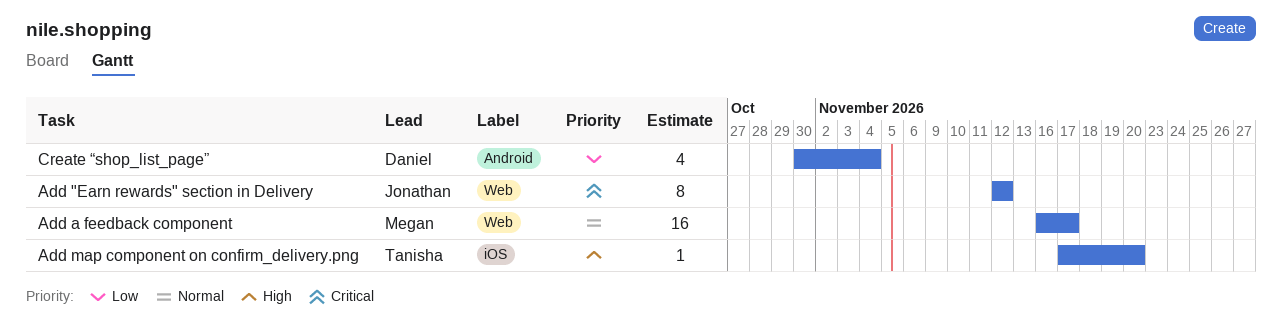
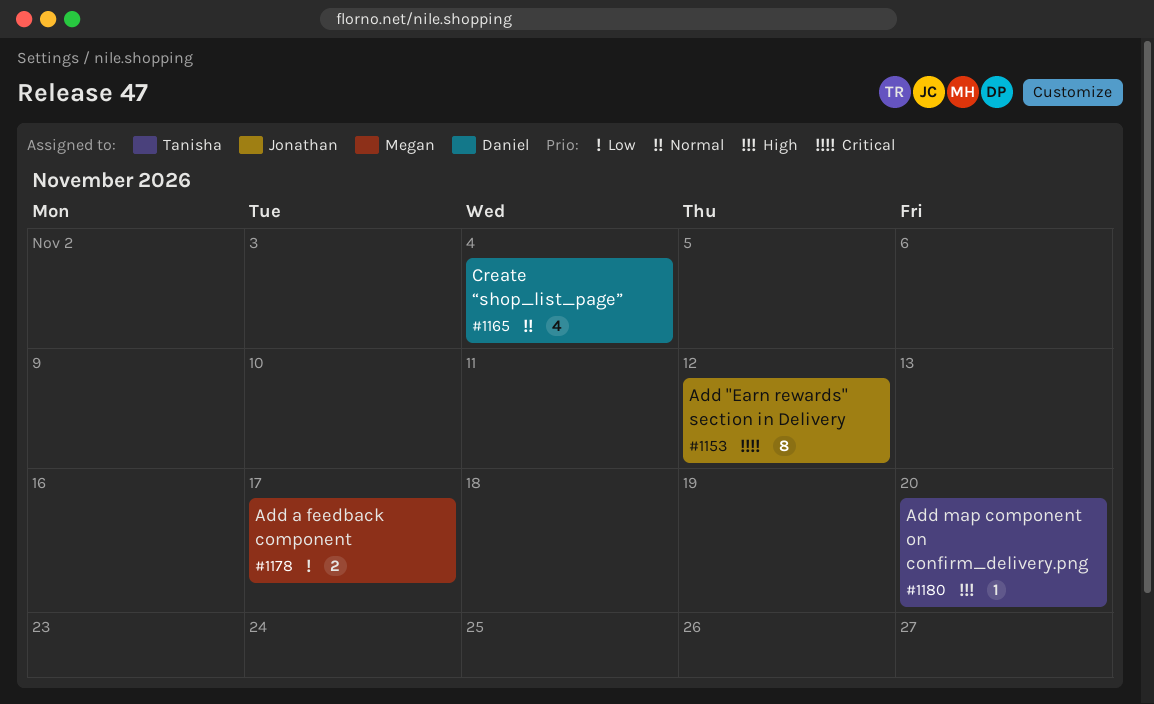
Add a feedback component, priority: Normal -> Low
Add a feedback component, estimate: 16 -> 2
Create “shop_list_page”, priority: Low -> Normal

